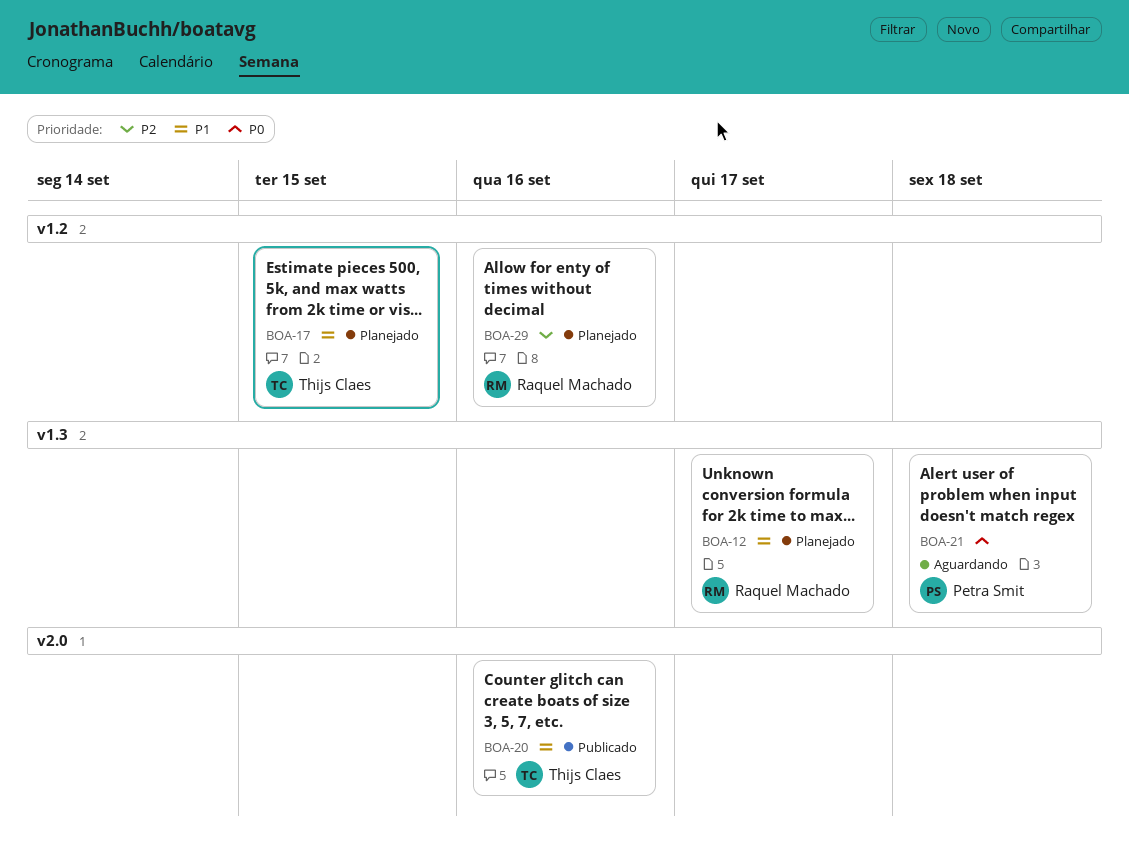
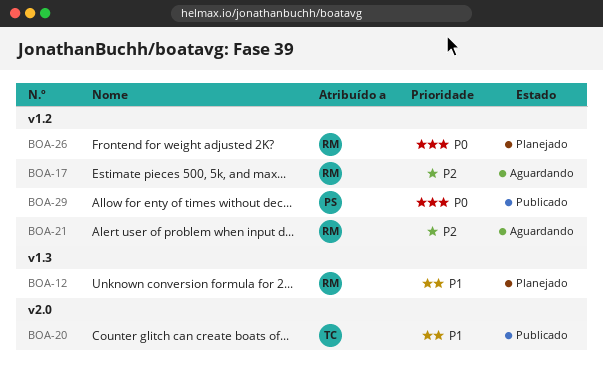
BOA-17, status: Planejado -> Aguardando
BOA-17, owner: Thijs Claes -> Raquel Machado
BOA-17, priority: P1 -> P2
BOA-21, owner: Petra Smit -> Raquel Machado
BOA-21, priority: P0 -> P2
BOA-21, label: v1.3 -> v1.2
BOA-26: none -> present
BOA-29, status: Planejado -> Publicado
BOA-29, owner: Raquel Machado -> Petra Smit
BOA-29, priority: P2 -> P0

